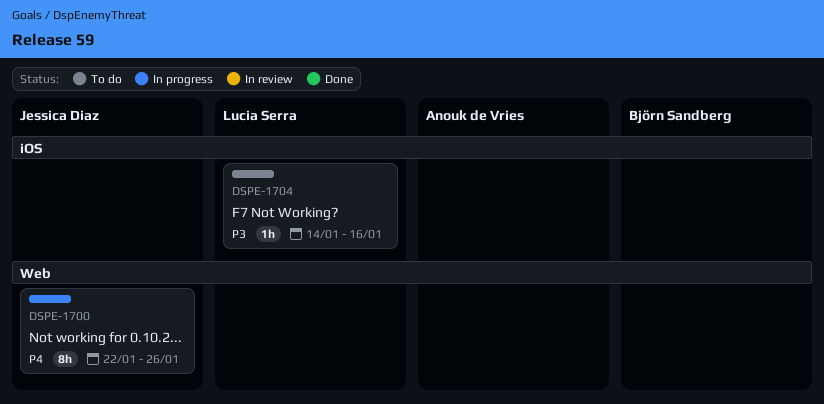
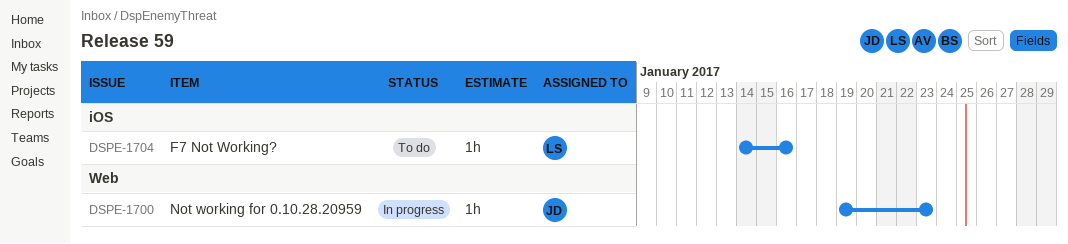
DSPE-1700, estimate: 8h -> 1h
DSPE-1700, start: Jan 22 -> Jan 19
DSPE-1700, due: Jan 26 -> Jan 23

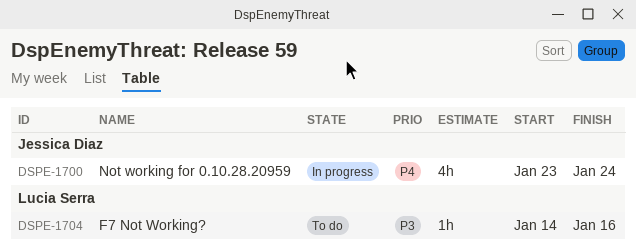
DSPE-1700, estimate: 1h -> 4h
DSPE-1700, start: Jan 19 -> Jan 23
DSPE-1700, due: Jan 23 -> Jan 24

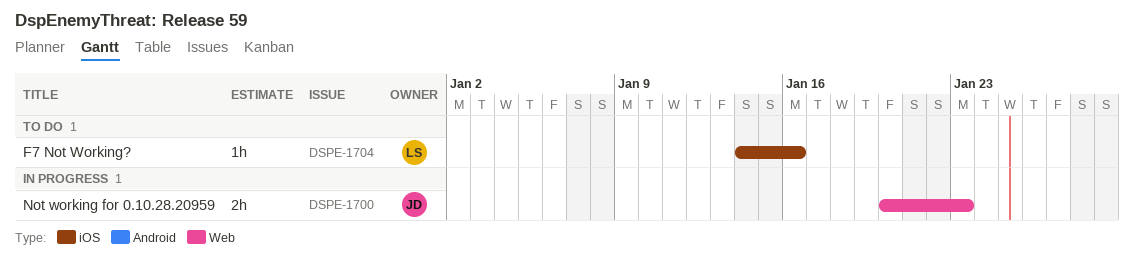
DSPE-1700, estimate: 4h -> 2h
DSPE-1700, start: Jan 23 -> Jan 20
DSPE-1700, due: Jan 24 -> Jan 23

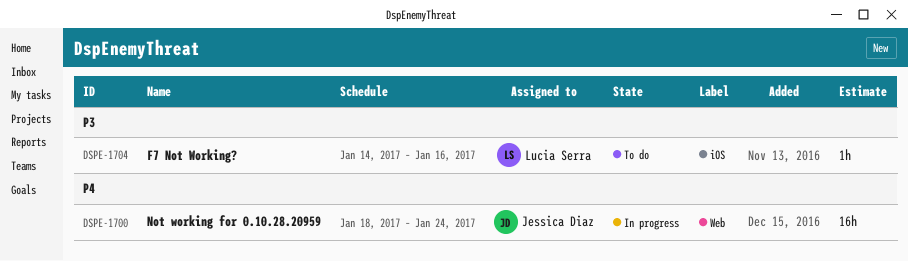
DSPE-1700, estimate: 2h -> 16h
DSPE-1700, start: Jan 20 -> Jan 18
DSPE-1700, due: Jan 23 -> Jan 24

